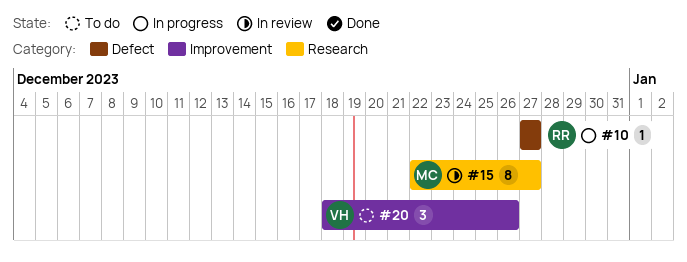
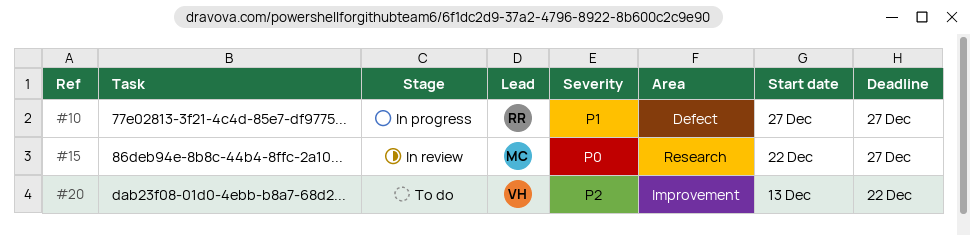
#20, start: Dec 18 -> Dec 13
#20, due: Dec 26 -> Dec 22

